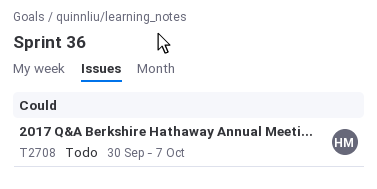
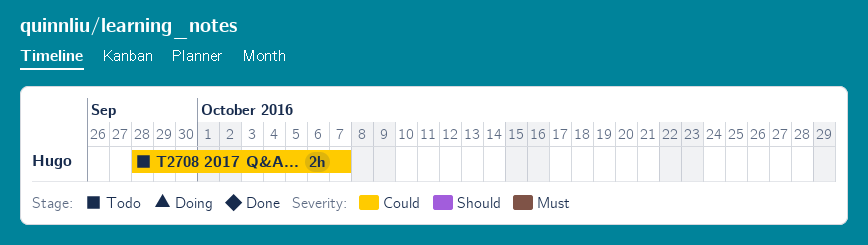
T2708, start: Sep 30 -> Sep 28

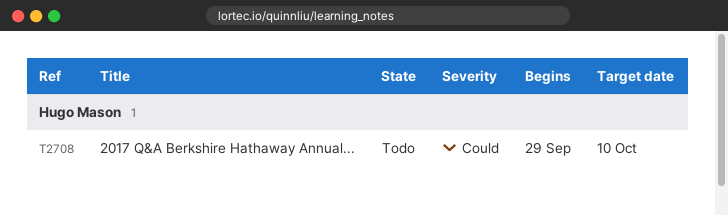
T2708, start: Sep 28 -> Sep 29
T2708, due: Oct 7 -> Oct 10

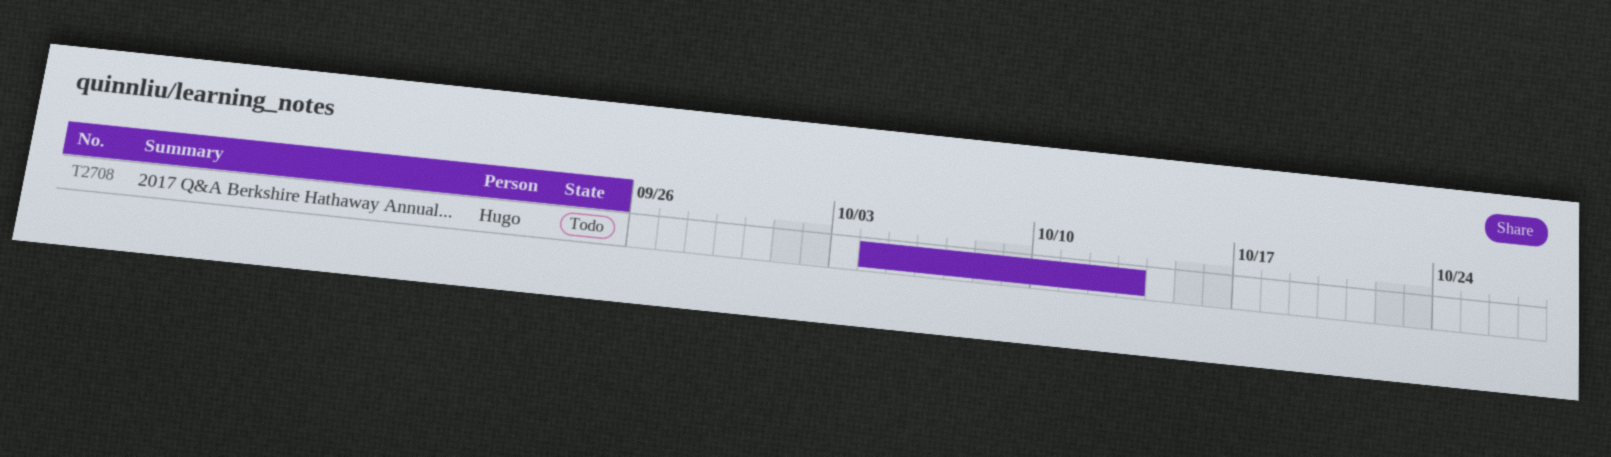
T2708, start: Sep 29 -> Oct 4
T2708, due: Oct 10 -> Oct 13

